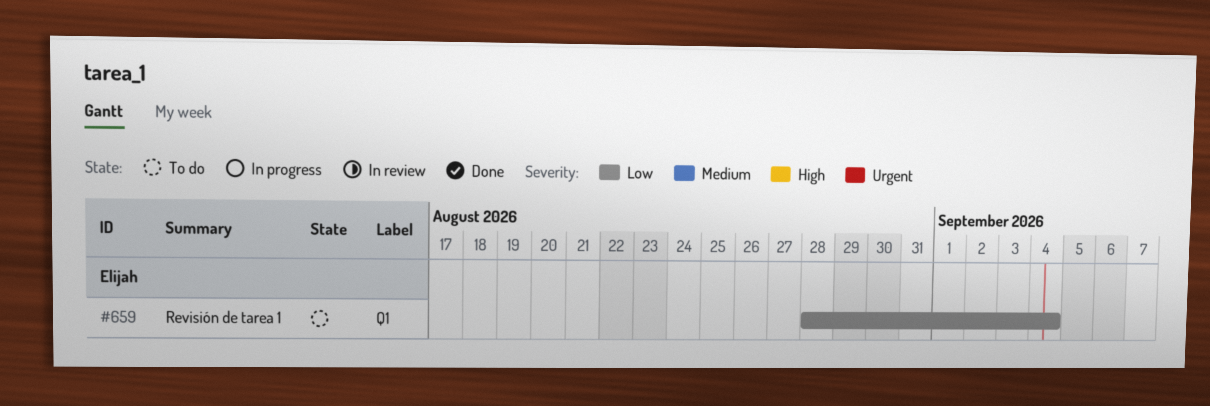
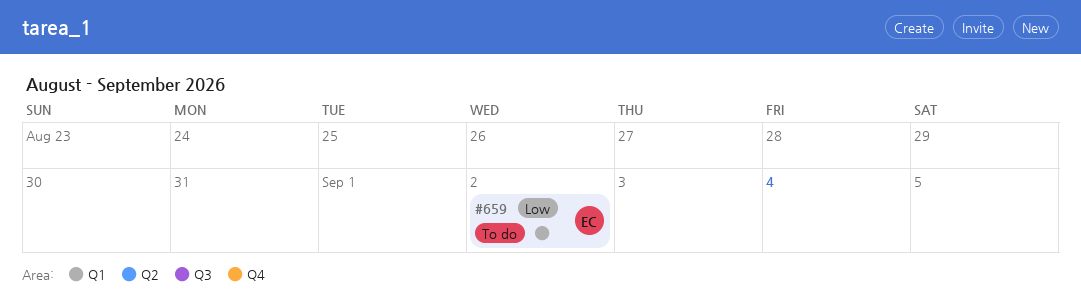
#659, due: Sep 4 -> Sep 2

